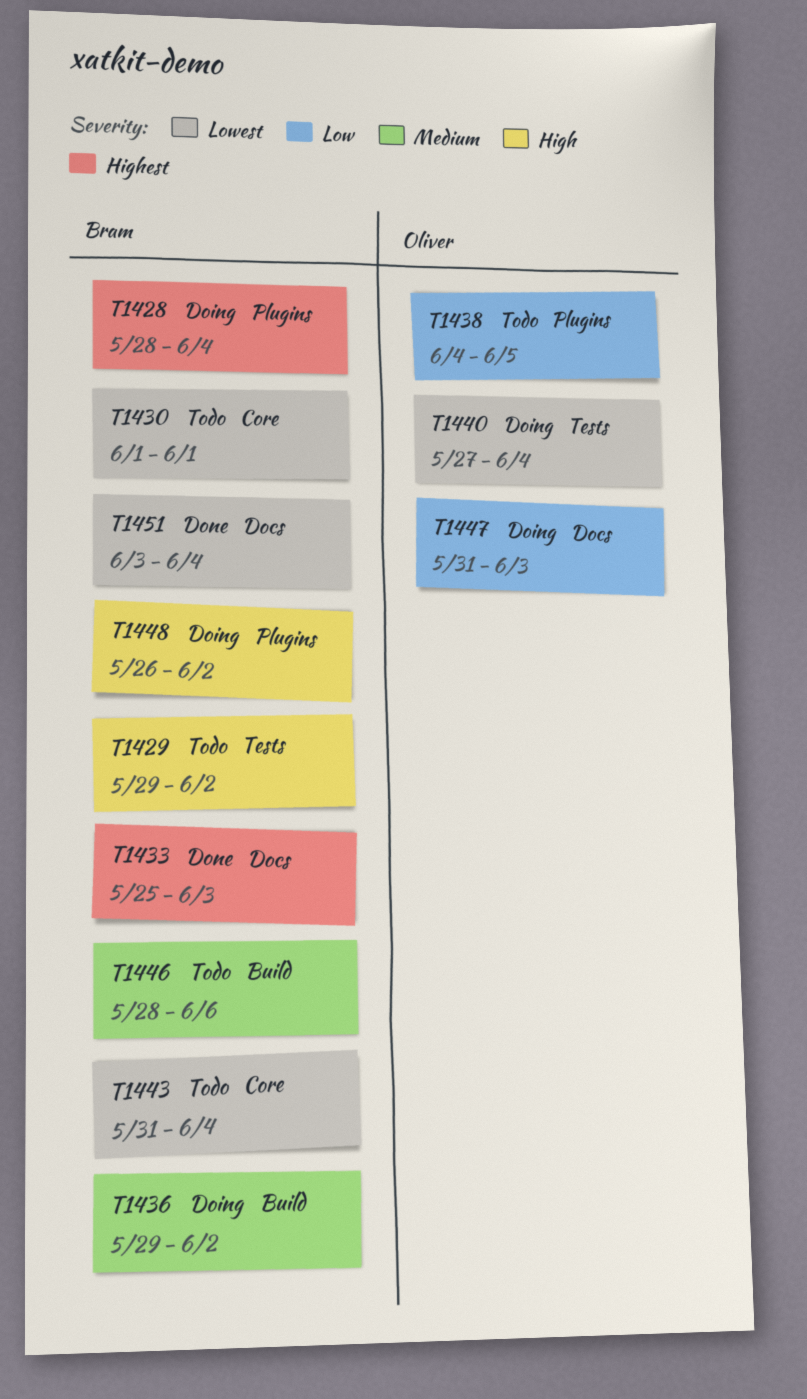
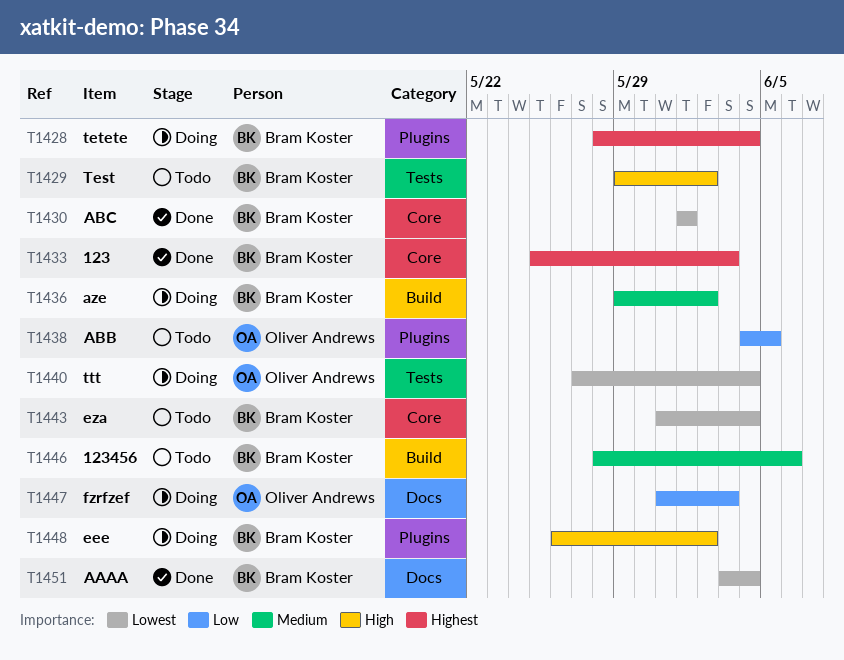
T1430, status: Todo -> Done
T1433, label: Docs -> Core

